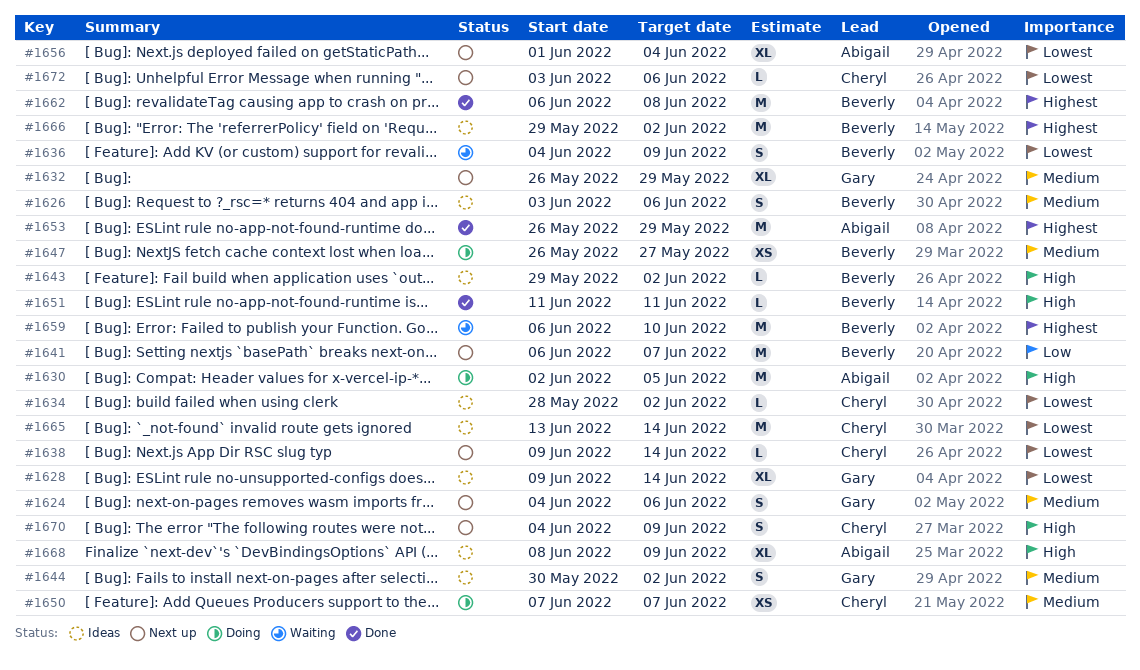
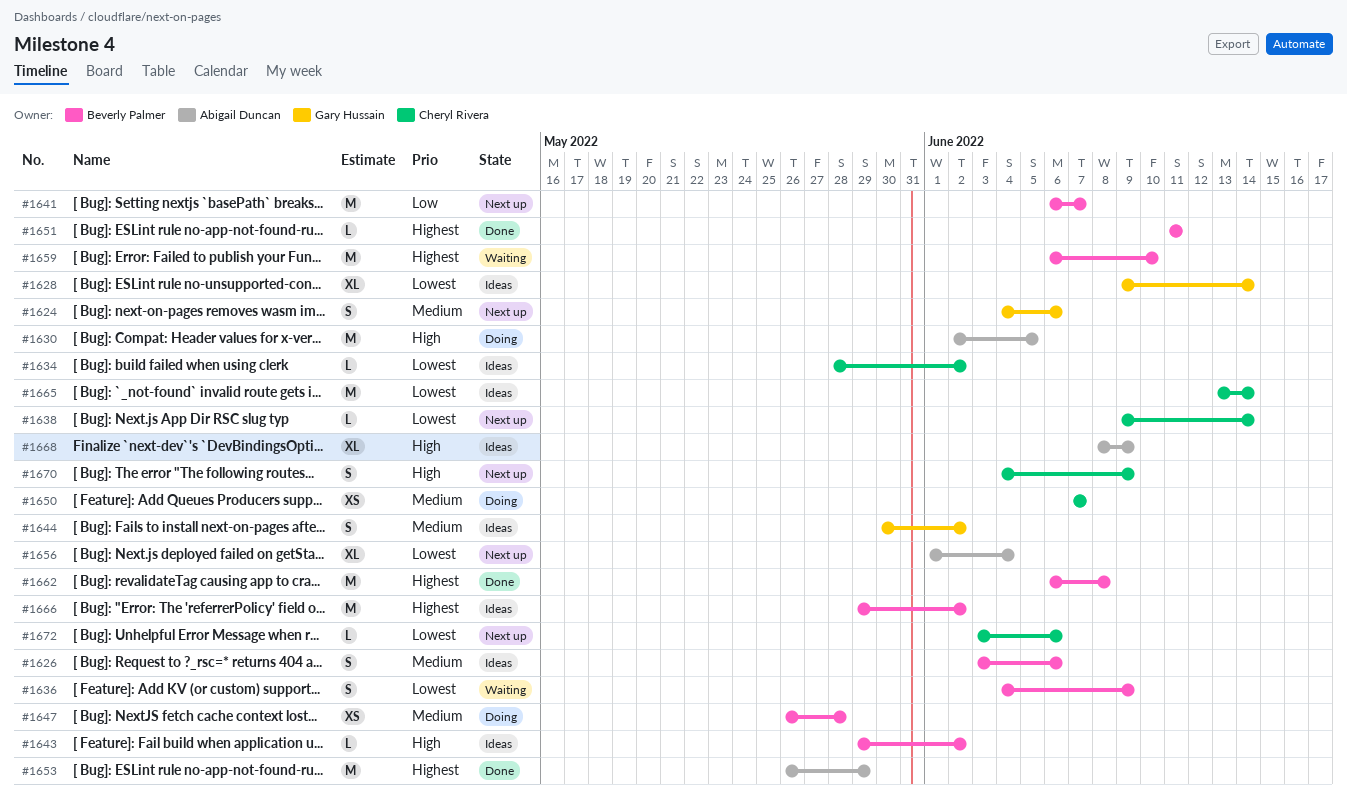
#1632: present -> none
#1647, due: May 27 -> May 28
#1651, priority: High -> Highest

